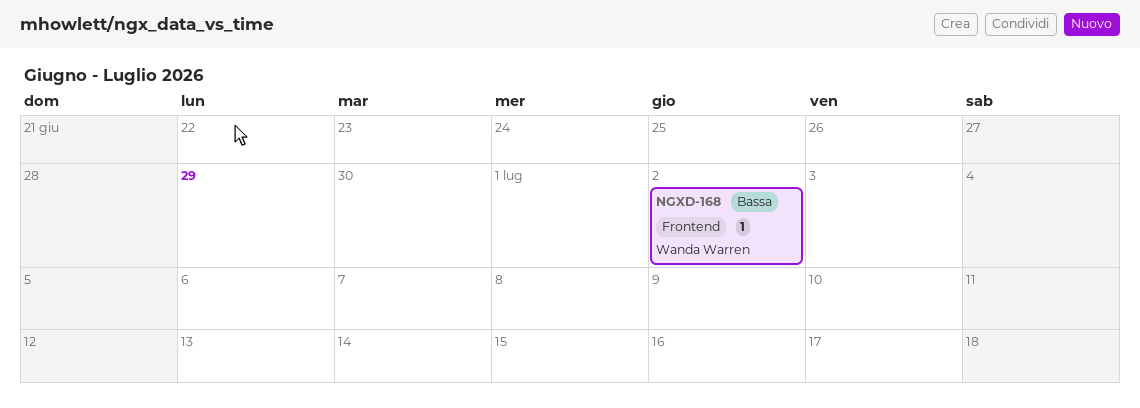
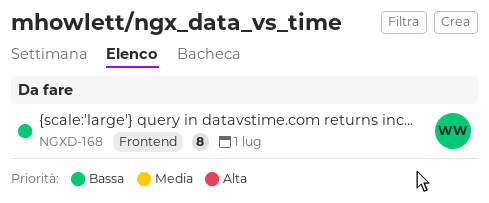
NGXD-168, estimate: 1 -> 8
NGXD-168, due: Jul 2 -> Jul 1

